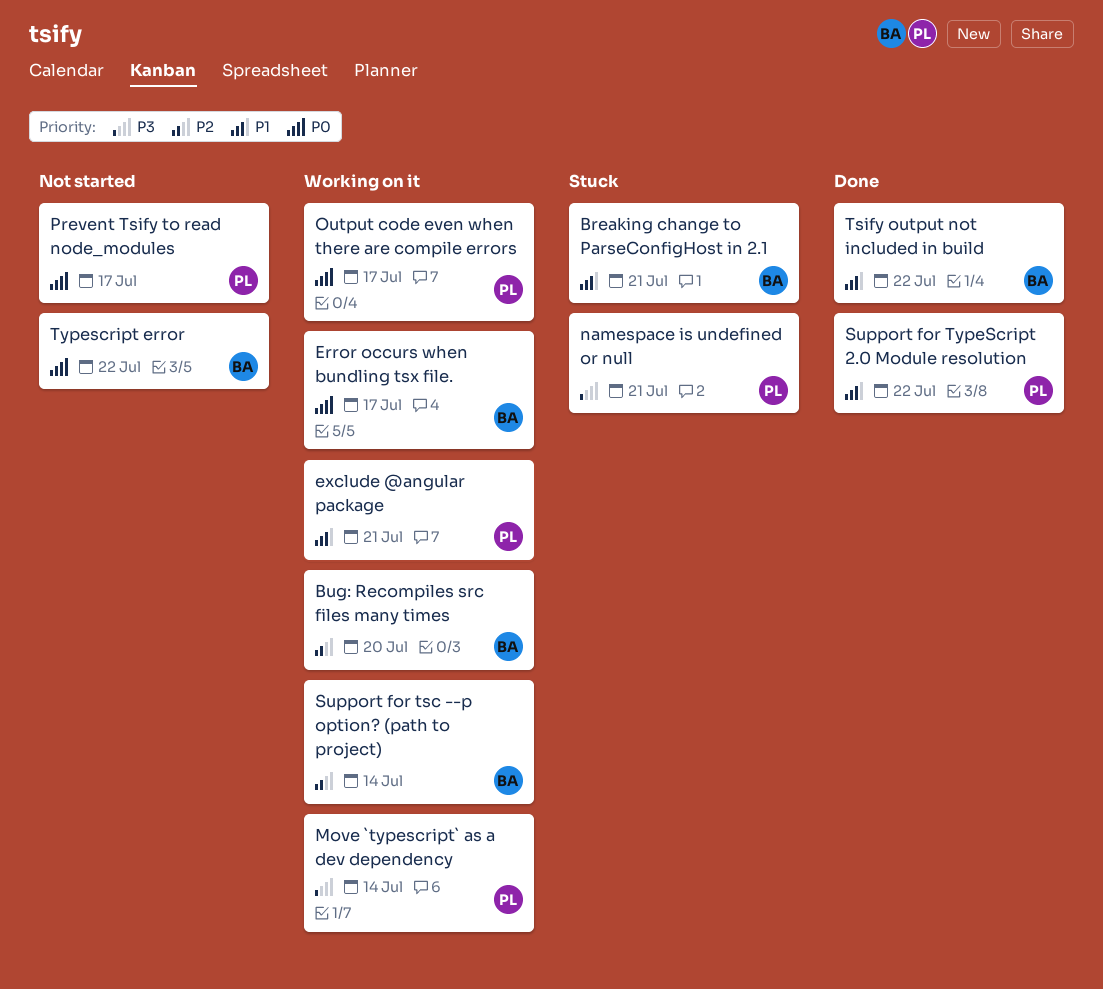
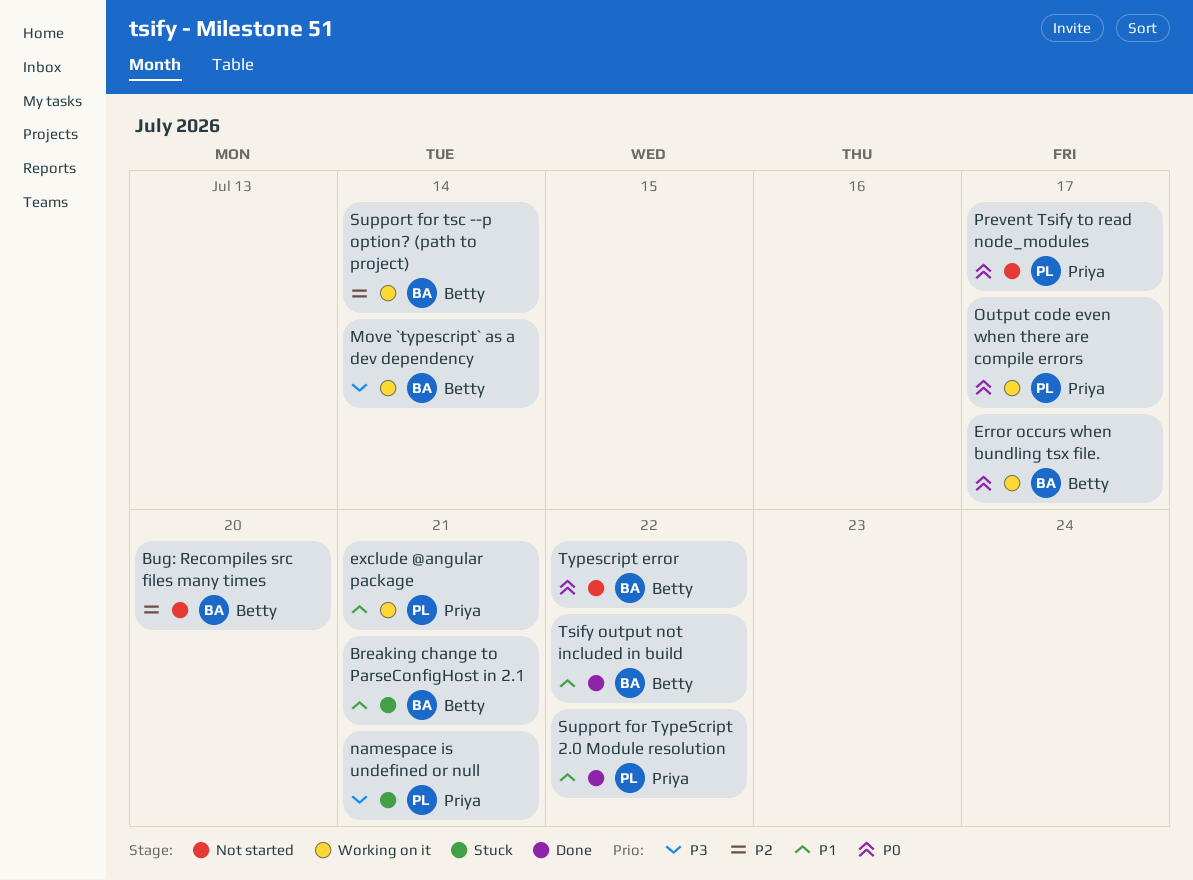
Bug: Recompiles src files many times, status: Working on it -> Not started
Move `typescript` as a dev dependency, owner: Priya -> Betty

